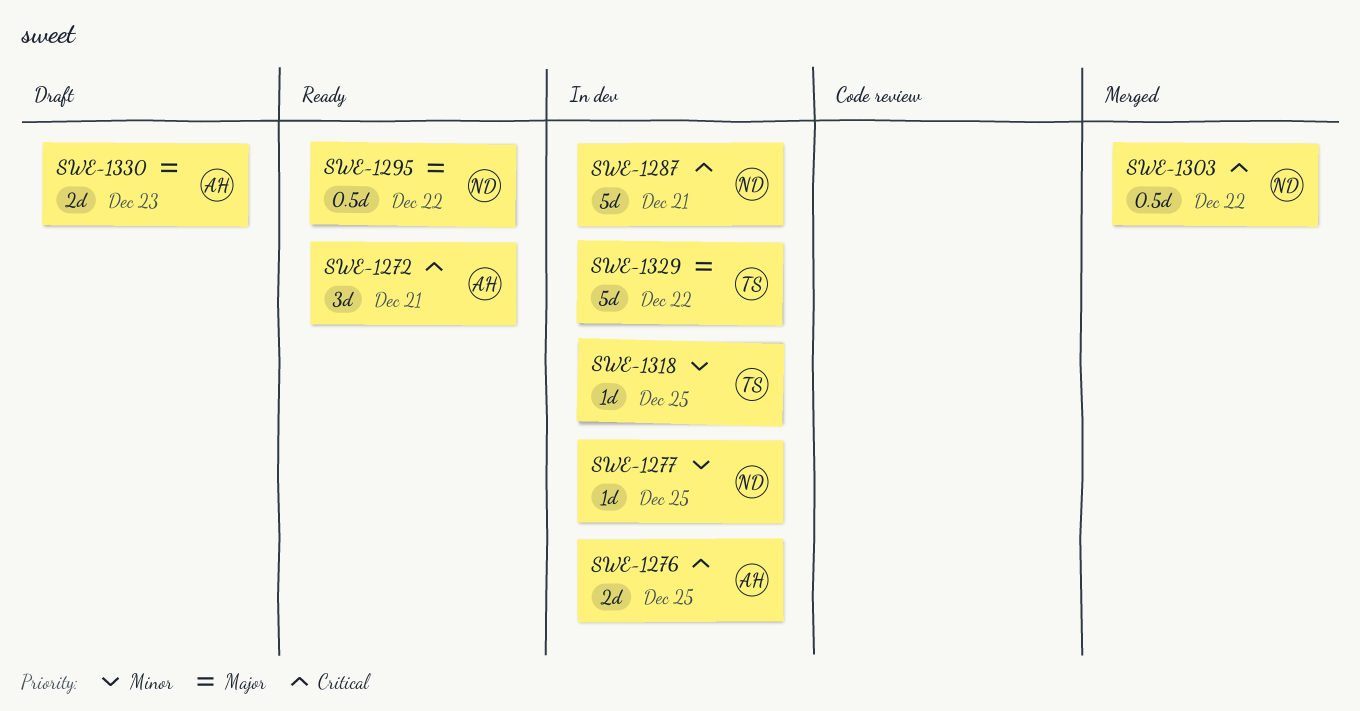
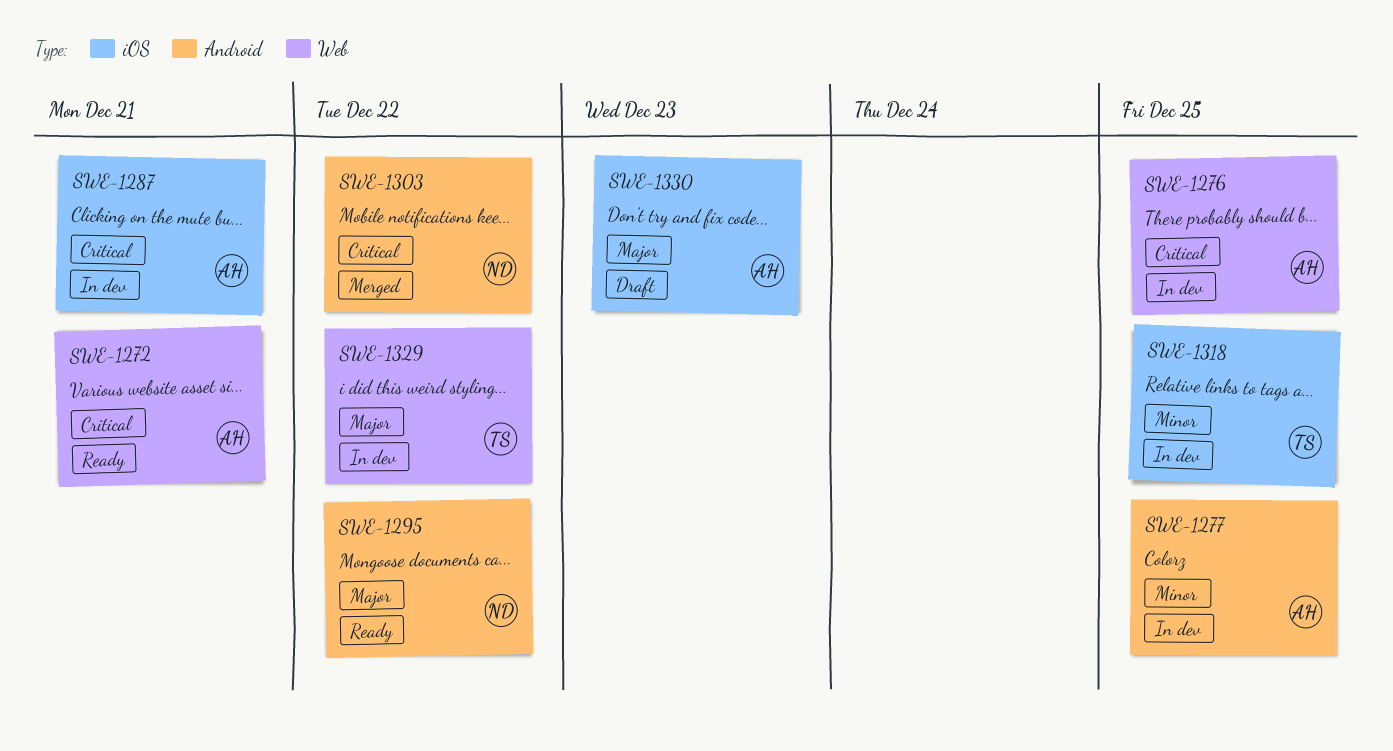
SWE-1277, owner: ND -> AH
SWE-1287, owner: ND -> AH

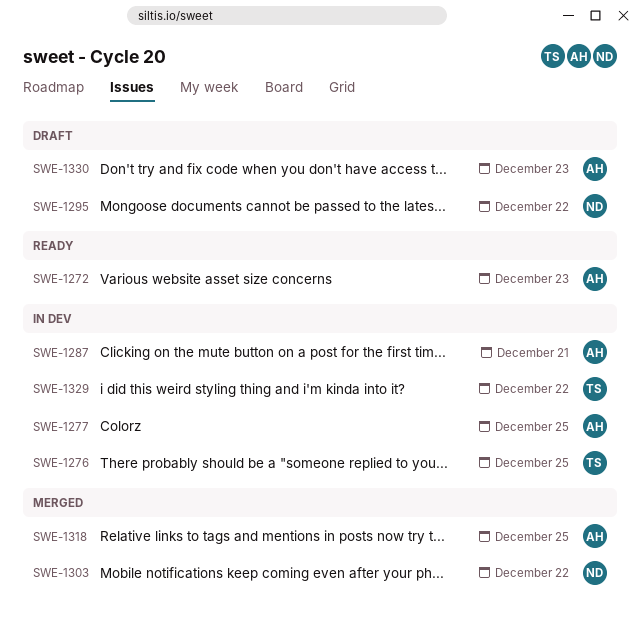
SWE-1272, due: Dec 21 -> Dec 23
SWE-1276, owner: AH -> TS
SWE-1295, status: Ready -> Draft
SWE-1318, status: In dev -> Merged
SWE-1318, owner: TS -> AH

